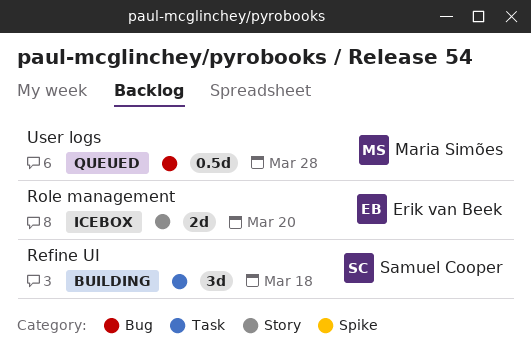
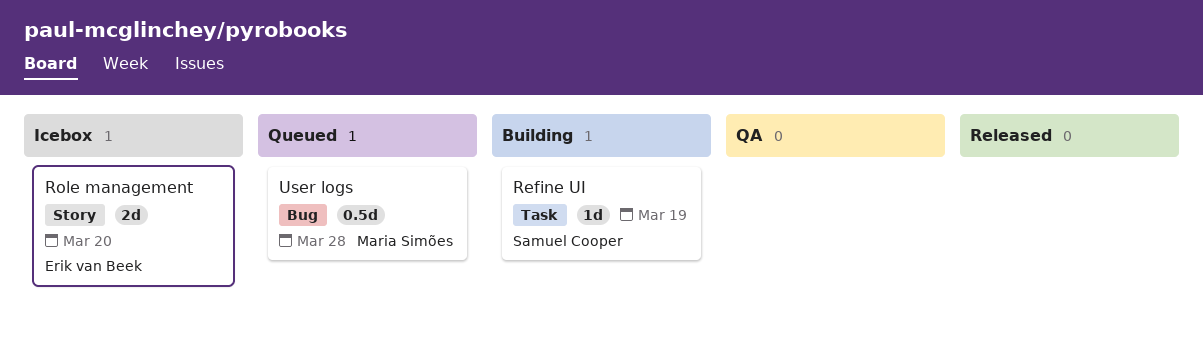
Refine UI, estimate: 3d -> 1d
Refine UI, due: Mar 18 -> Mar 19

